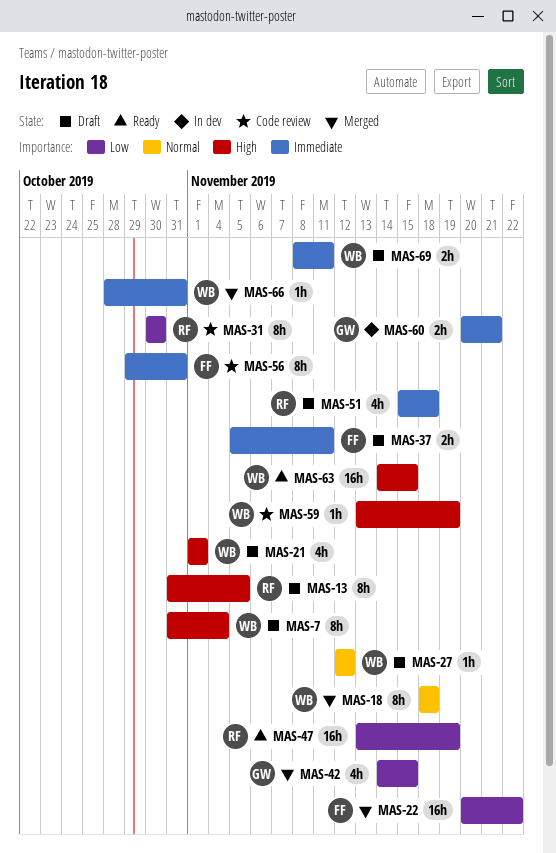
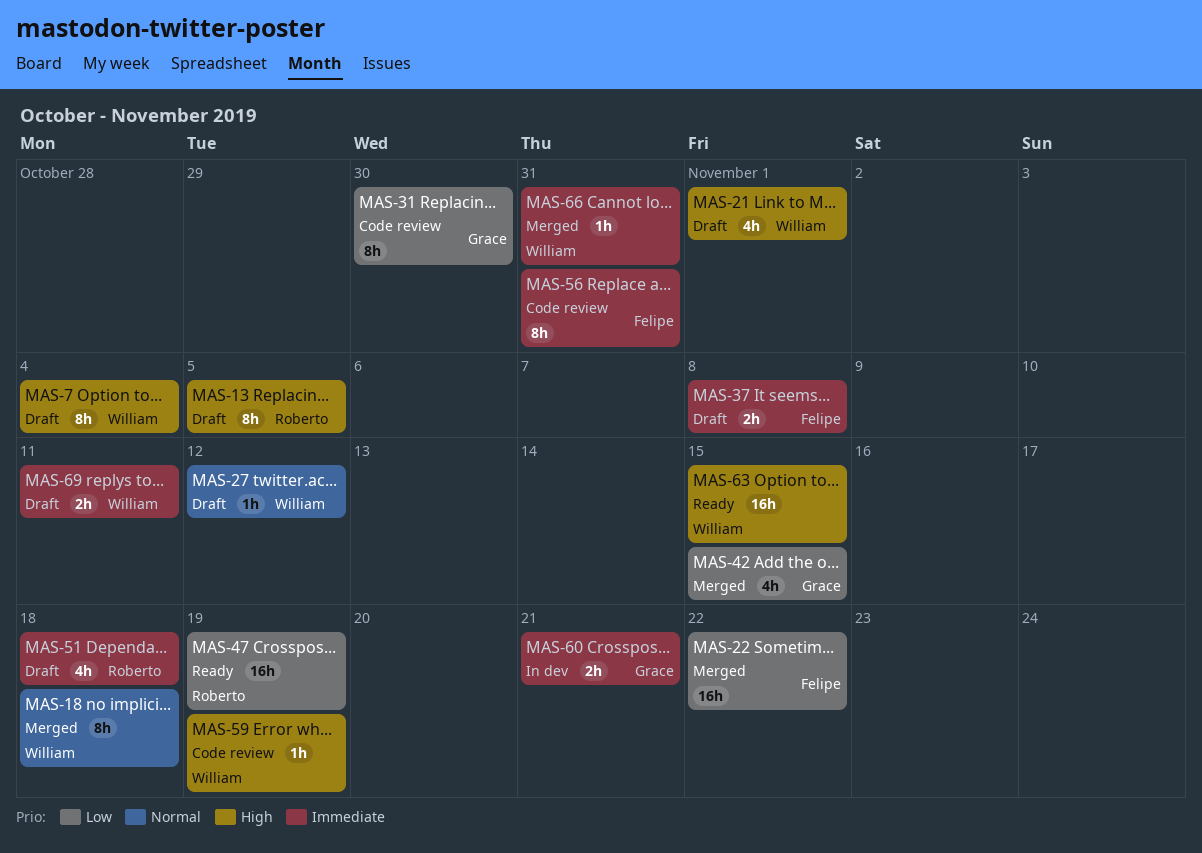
MAS-31, owner: Roberto -> Grace
MAS-37, due: Nov 11 -> Nov 8

